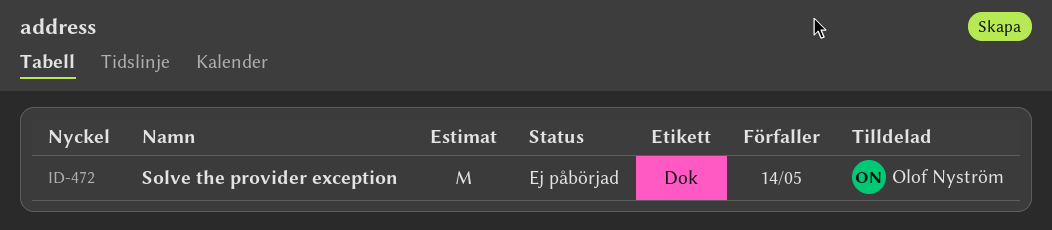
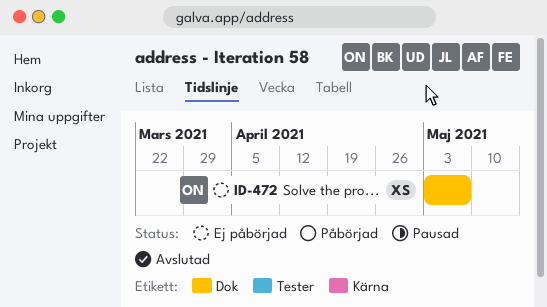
ID-472, estimate: M -> XS
ID-472, due: May 14 -> May 7

